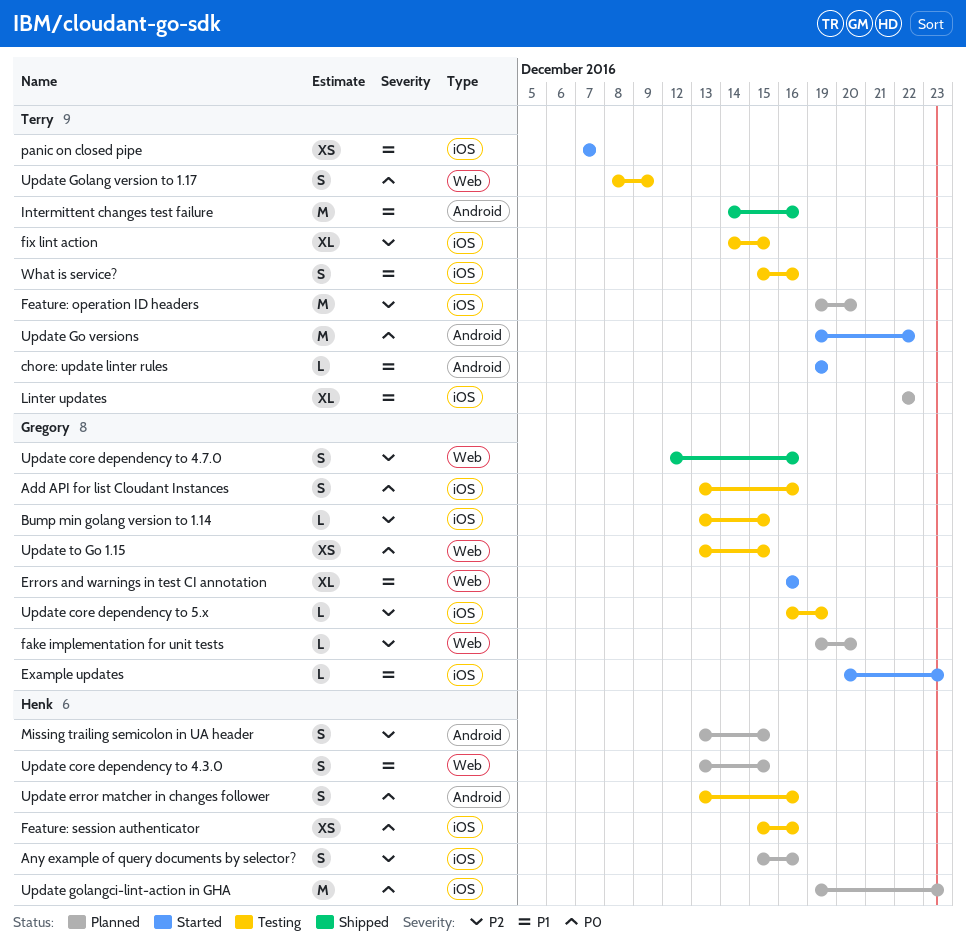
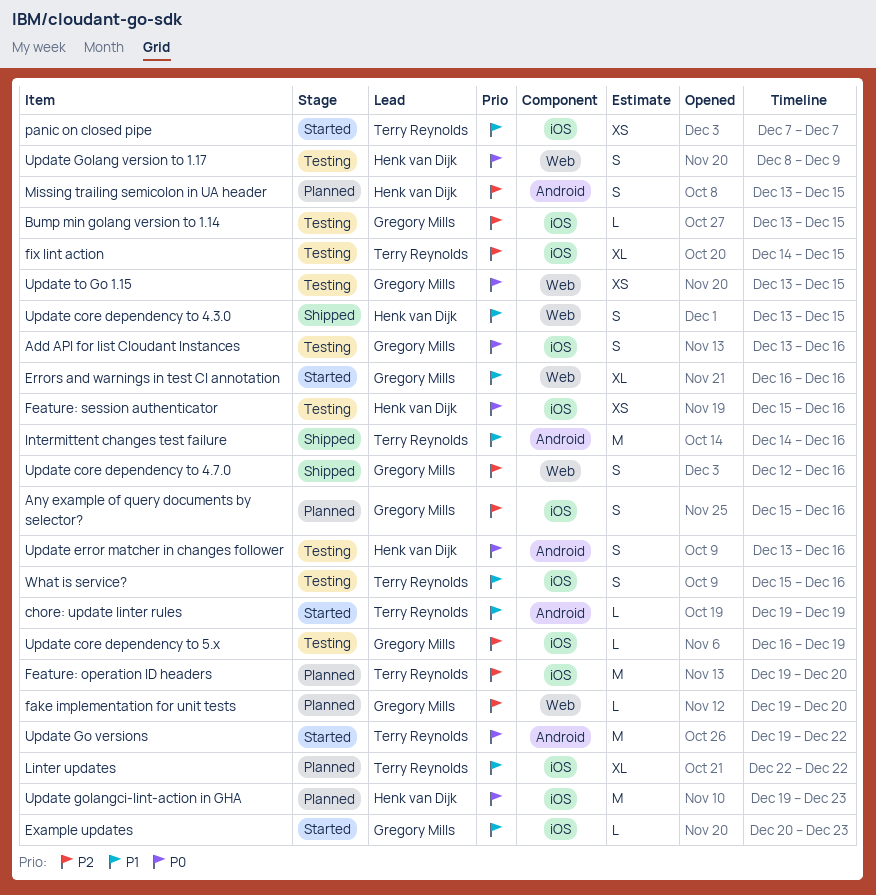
Any example of query documents by selector?, owner: Henk van Dijk -> Gregory Mills
Update core dependency to 4.3.0, status: Planned -> Shipped
Update Golang version to 1.17, owner: Terry Reynolds -> Henk van Dijk

